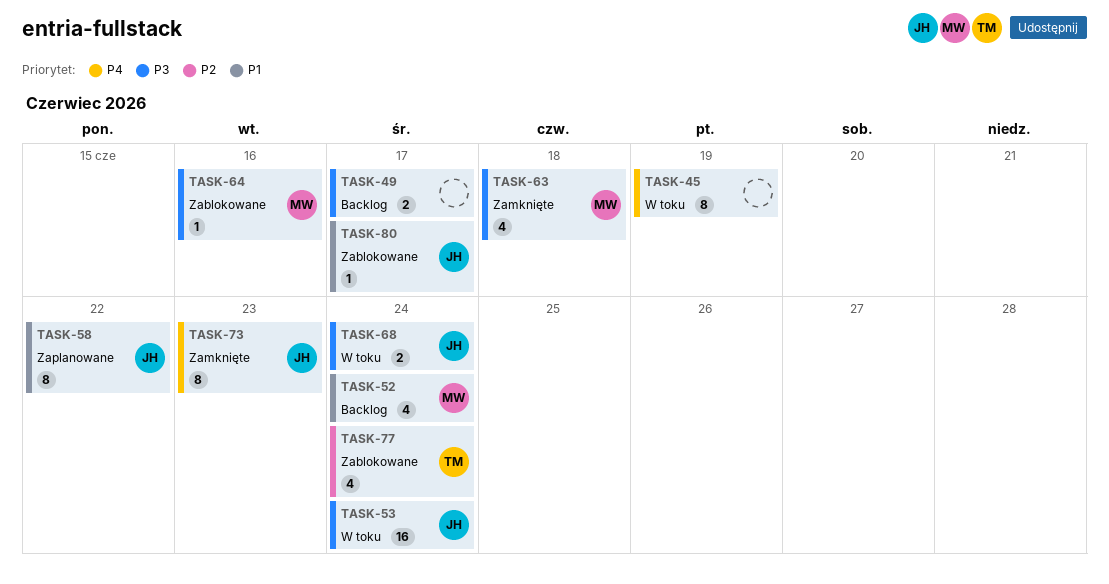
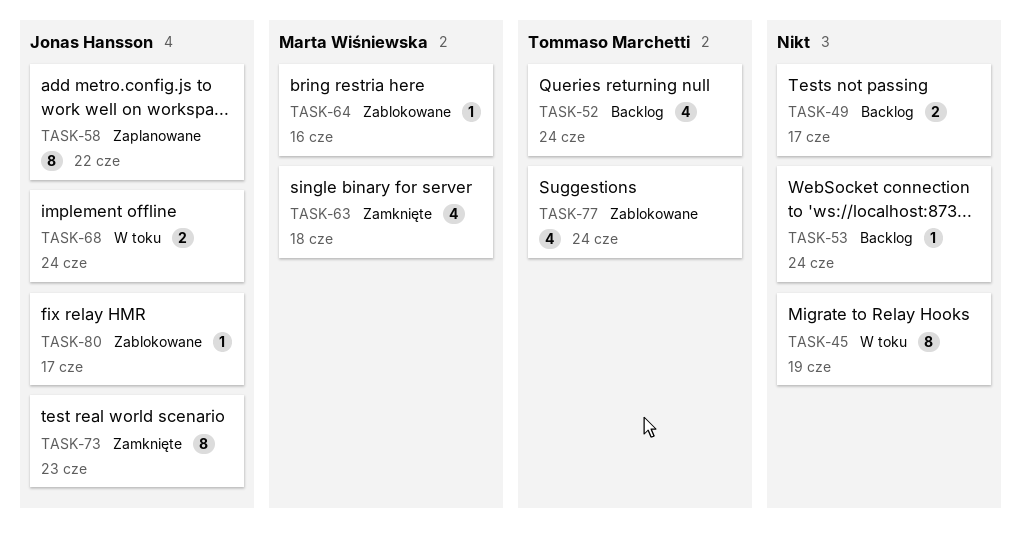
TASK-52, owner: Marta Wiśniewska -> Tommaso Marchetti
TASK-53, status: W toku -> Backlog
TASK-53, owner: Jonas Hansson -> none
TASK-53, estimate: 16 -> 1

